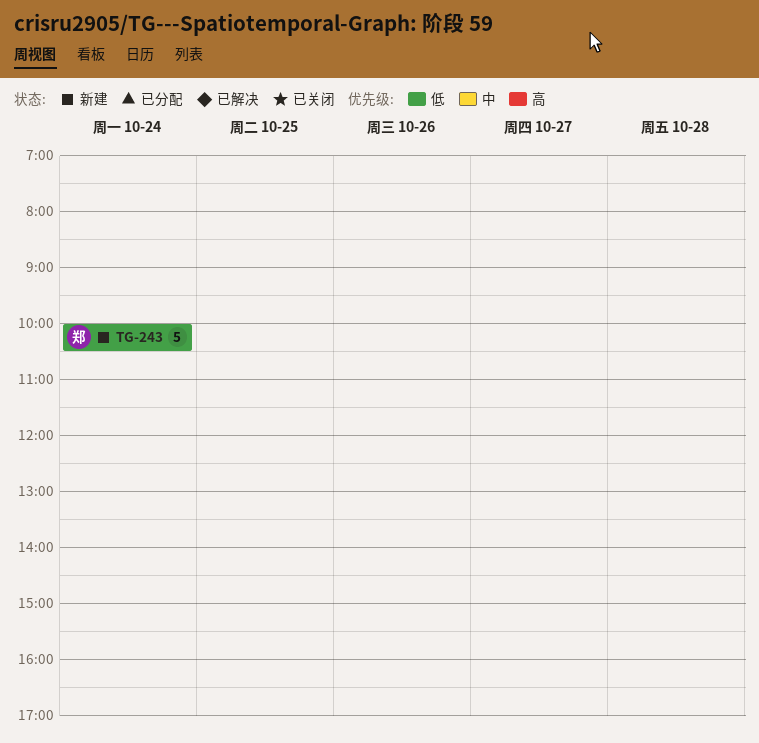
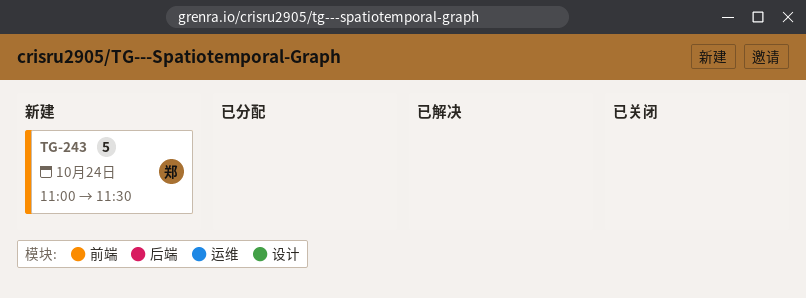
TG-243, begins: 10:00 -> 11:00
TG-243, ends: 10:30 -> 11:30

